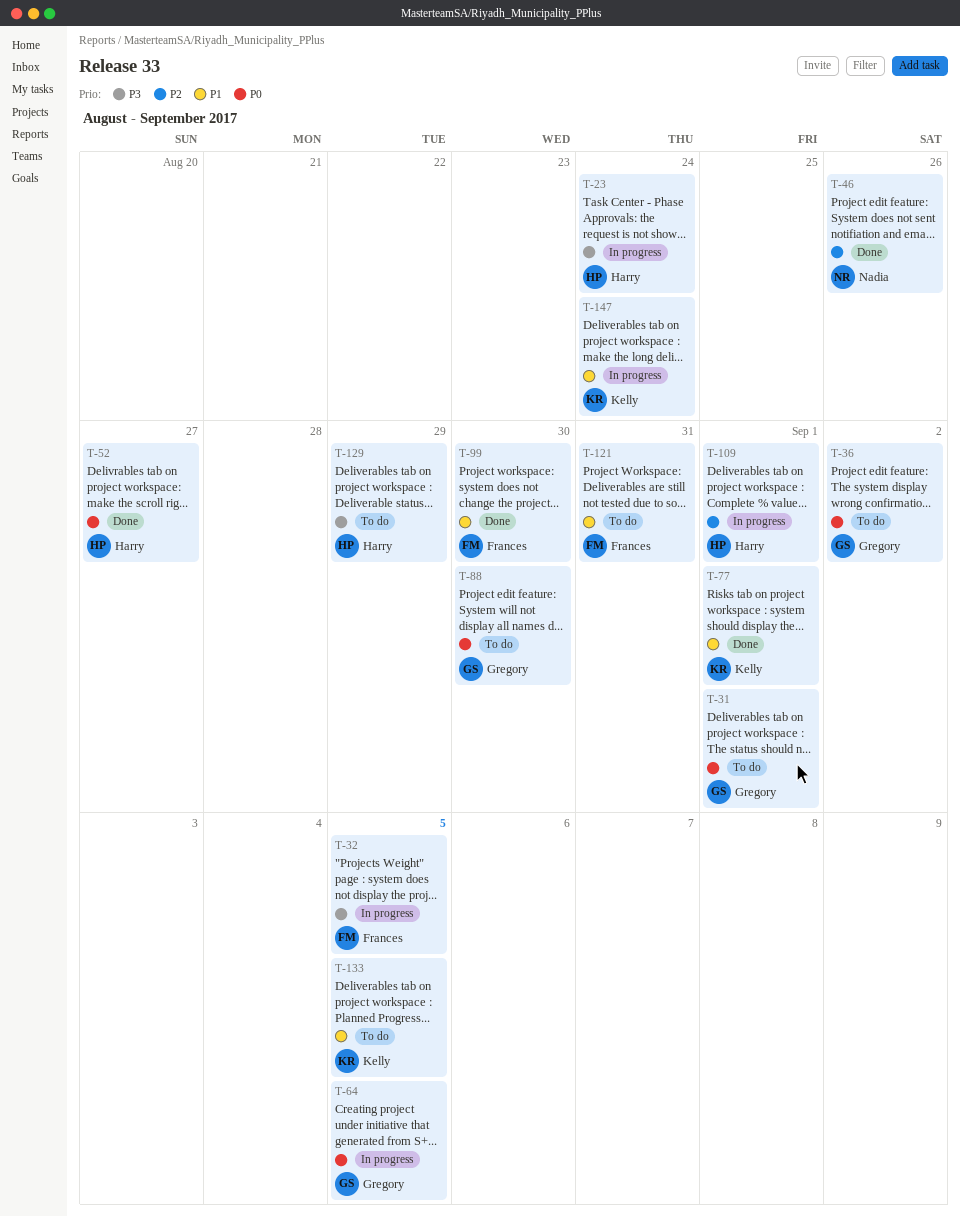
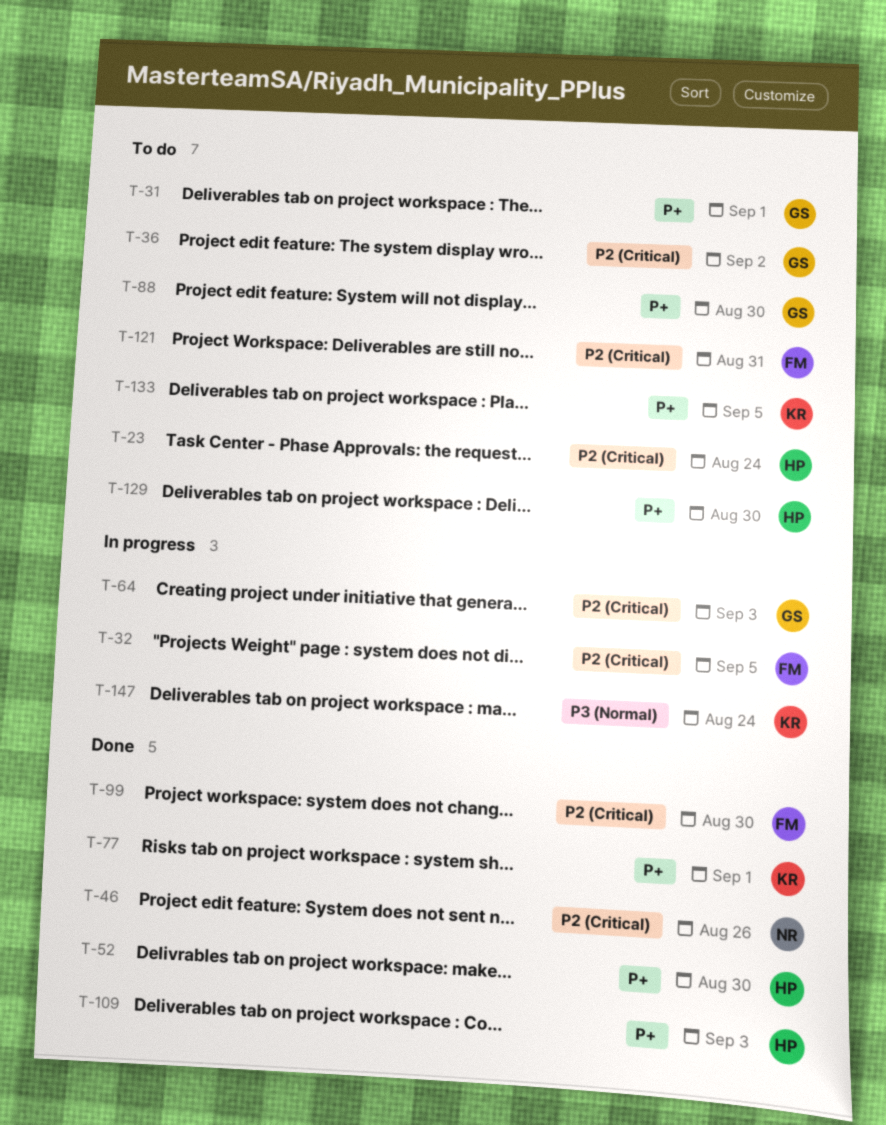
T-23, status: In progress -> To do
T-52, due: Aug 27 -> Aug 30
T-64, due: Sep 5 -> Sep 3
T-109, status: In progress -> Done
T-109, due: Sep 1 -> Sep 3
T-129, due: Aug 29 -> Aug 30

